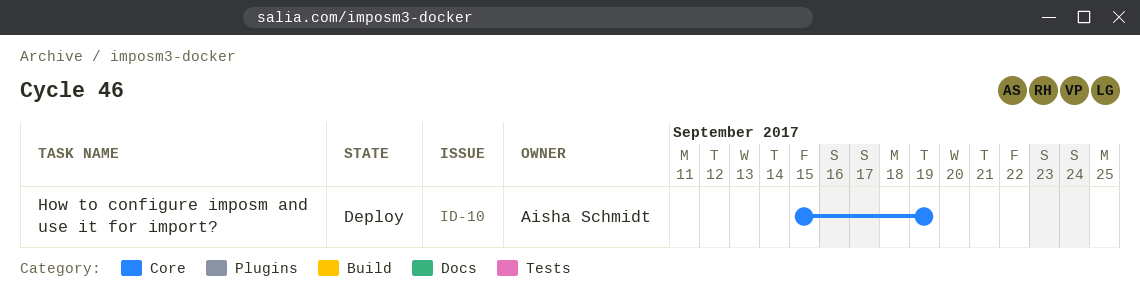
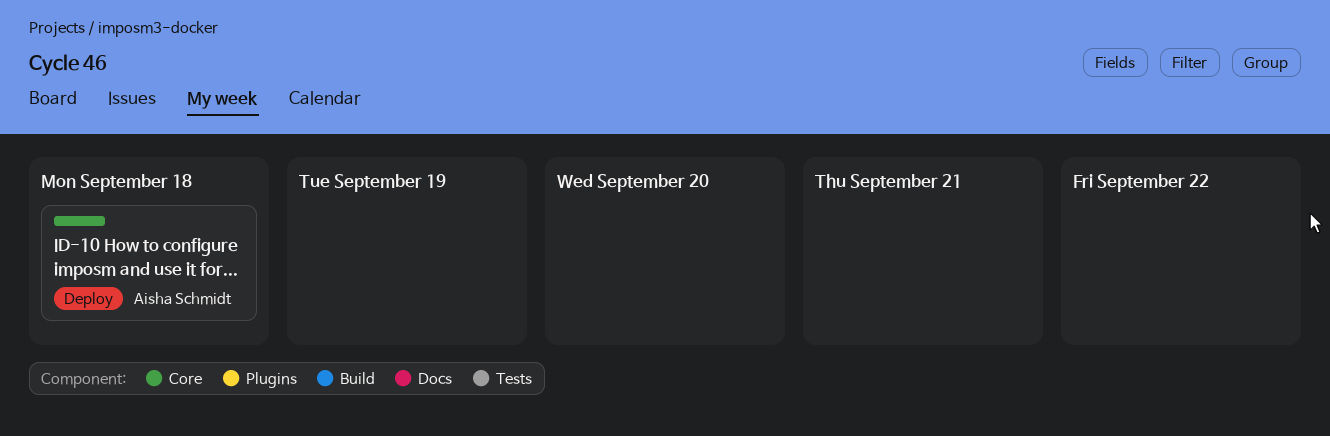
ID-10, due: Sep 19 -> Sep 18

